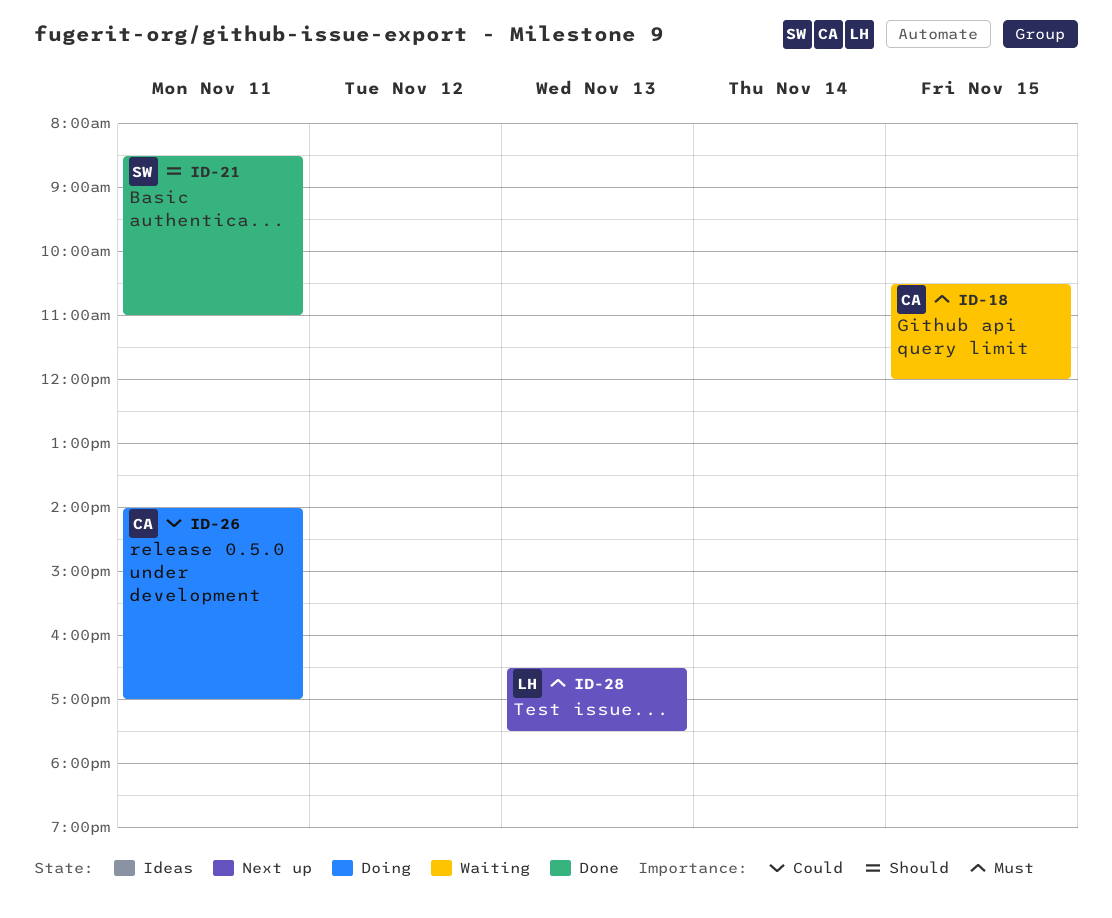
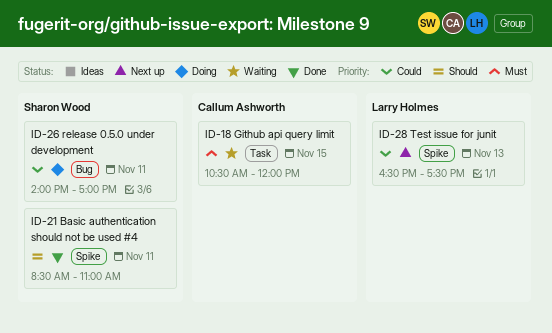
ID-26, owner: Callum Ashworth -> Sharon Wood
ID-28, priority: Must -> Could

